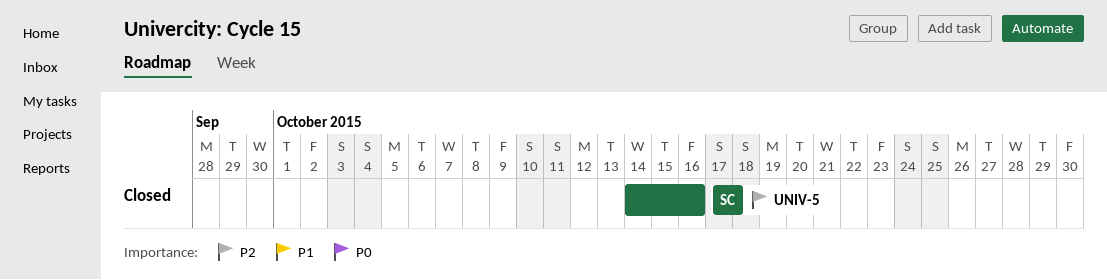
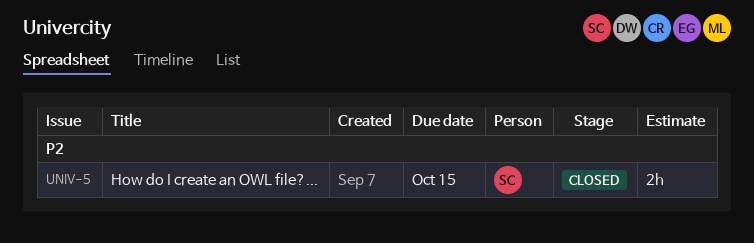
UNIV-5, due: Oct 16 -> Oct 15

